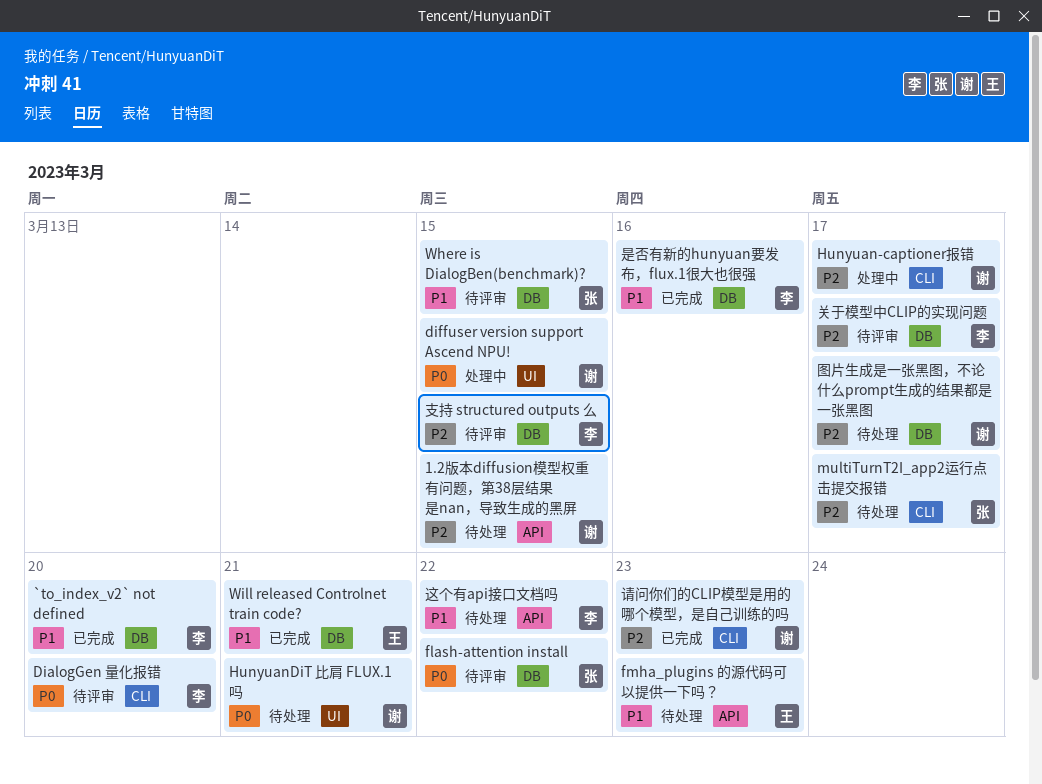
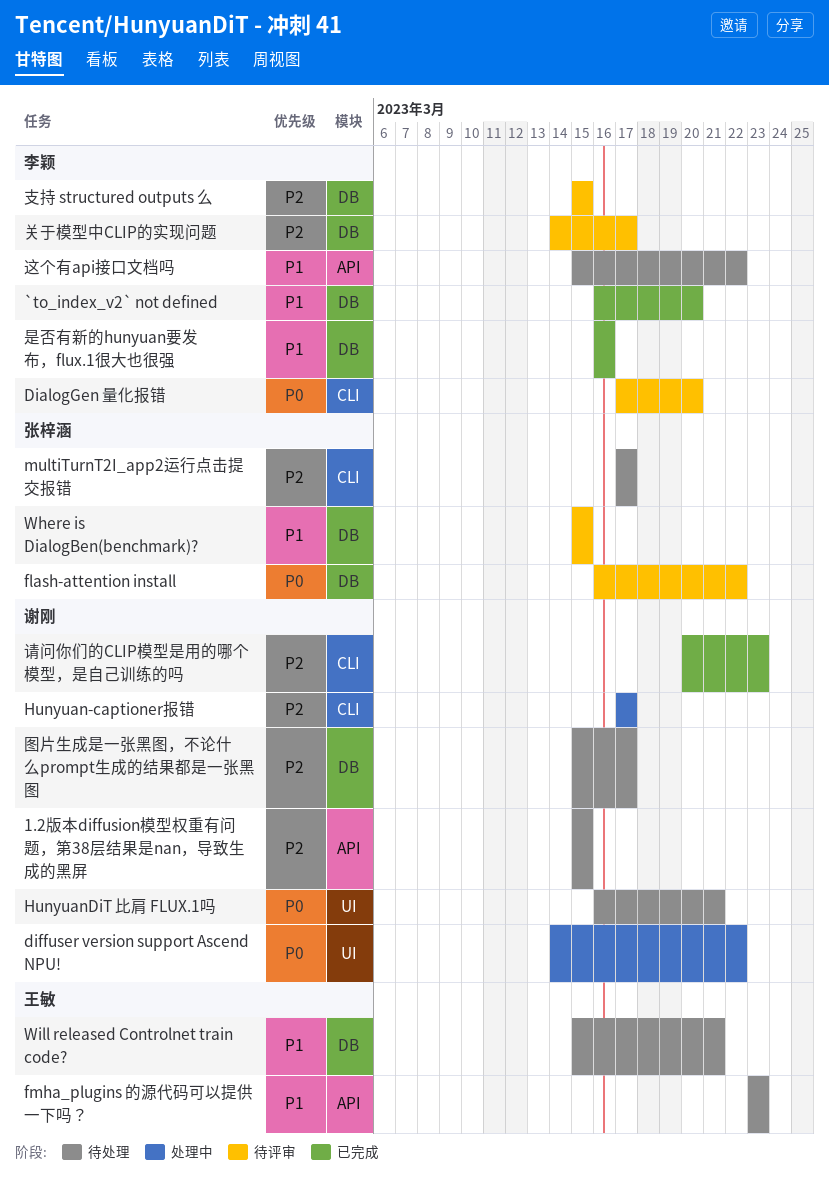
diffuser version support Ascend NPU!, due: Mar 15 -> Mar 22
Will released Controlnet train code?, status: 已完成 -> 待处理

